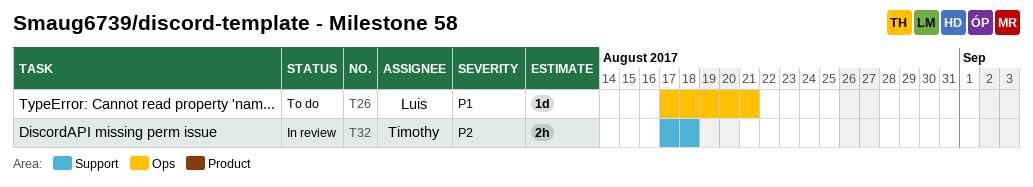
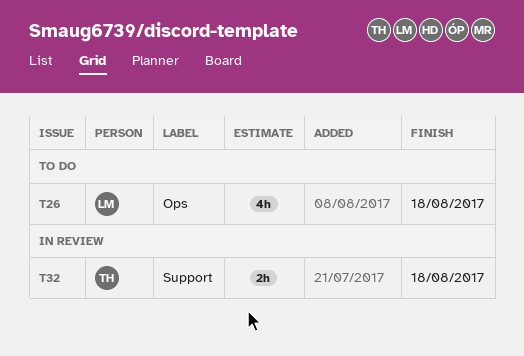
T26, estimate: 1d -> 4h
T26, due: Aug 21 -> Aug 18

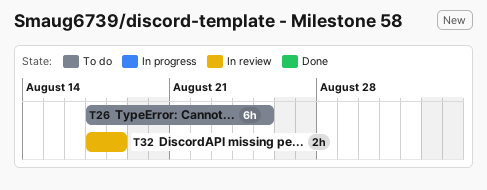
T26, estimate: 4h -> 6h
T26, due: Aug 18 -> Aug 25

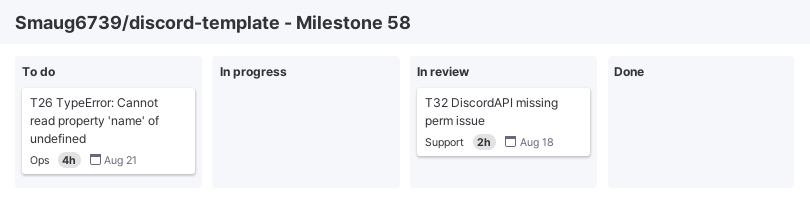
T26, estimate: 6h -> 4h
T26, due: Aug 25 -> Aug 21

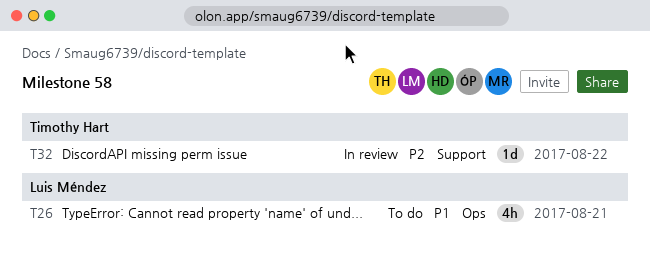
T32, estimate: 2h -> 1d
T32, due: Aug 18 -> Aug 22

